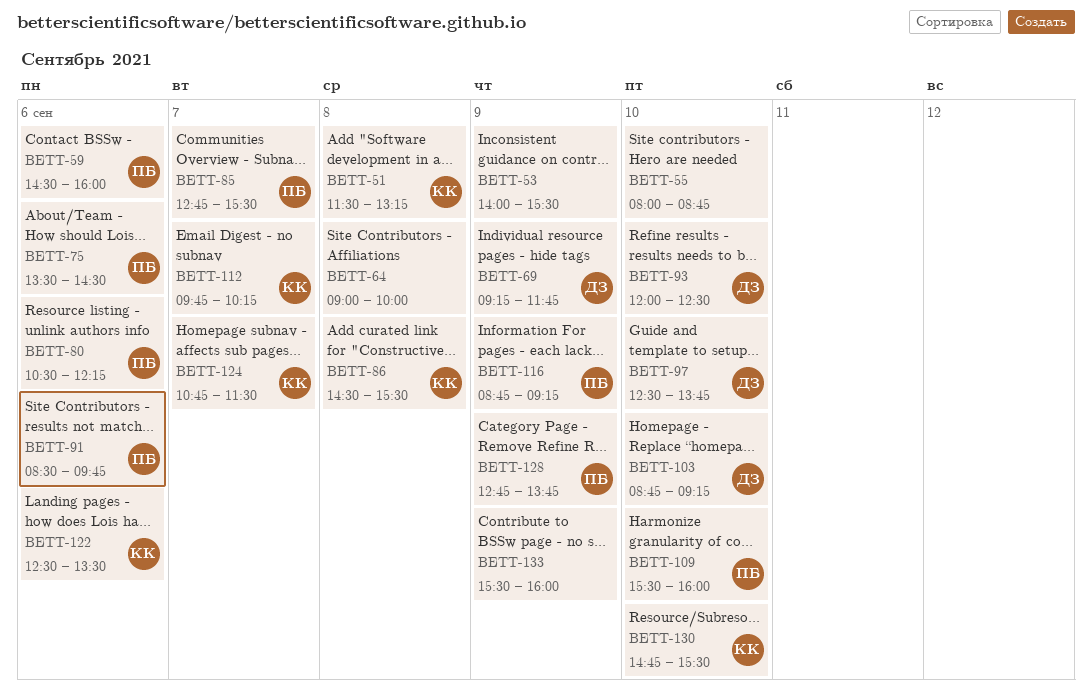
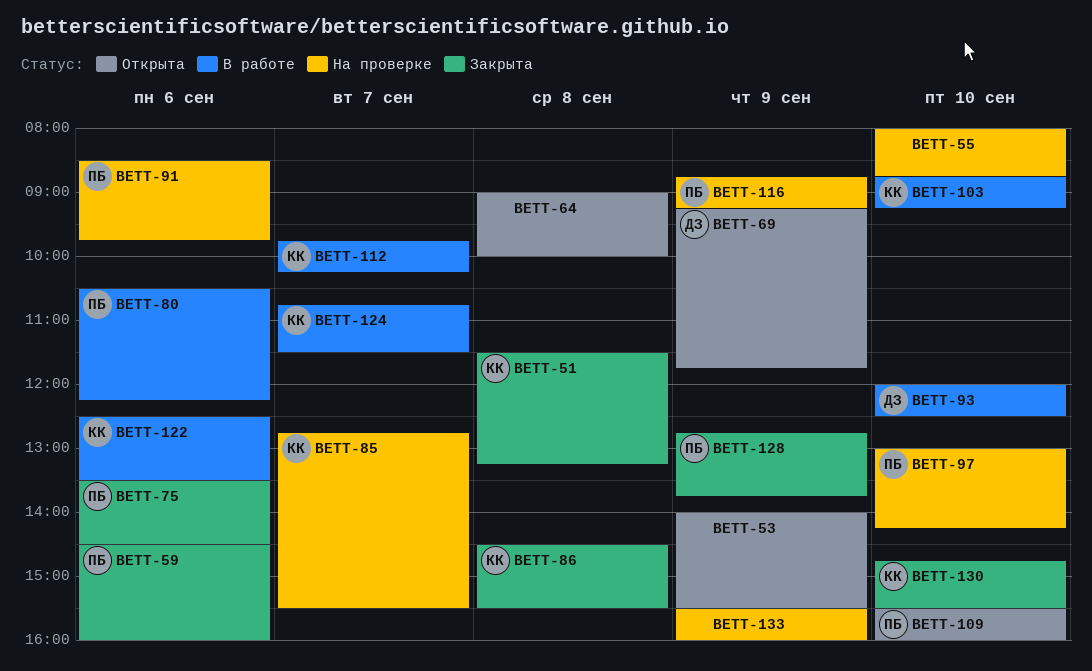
BETT-85, owner: ПБ -> КК
BETT-97, owner: ДЗ -> ПБ
BETT-97, begins: 12:30 -> 13:00
BETT-97, ends: 13:45 -> 14:15
BETT-103, owner: ДЗ -> КК

